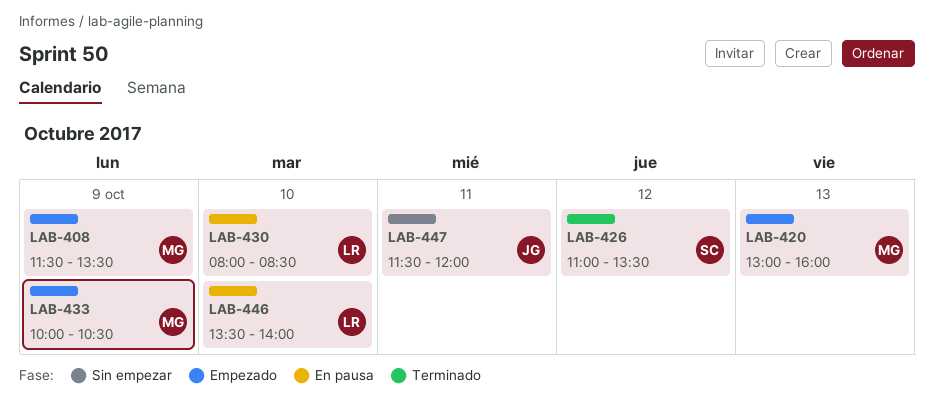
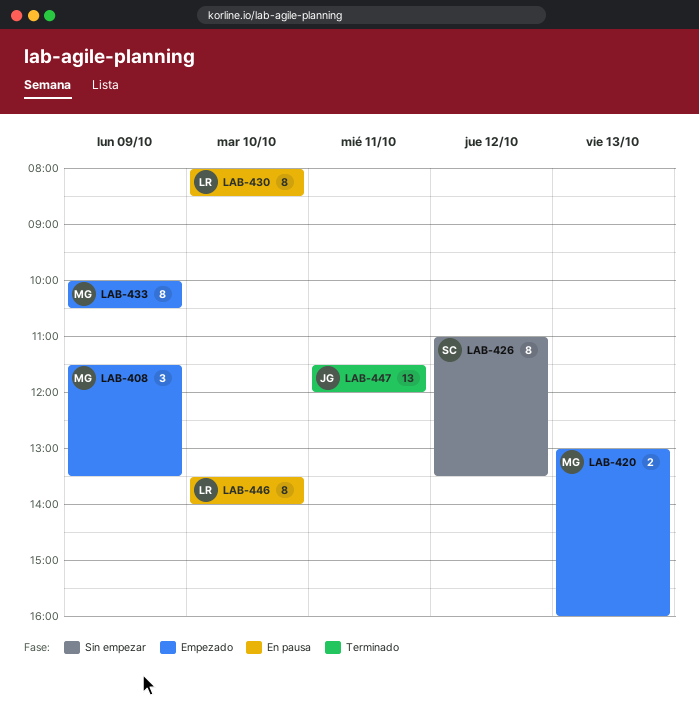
LAB-426, status: Terminado -> Sin empezar
LAB-447, status: Sin empezar -> Terminado

